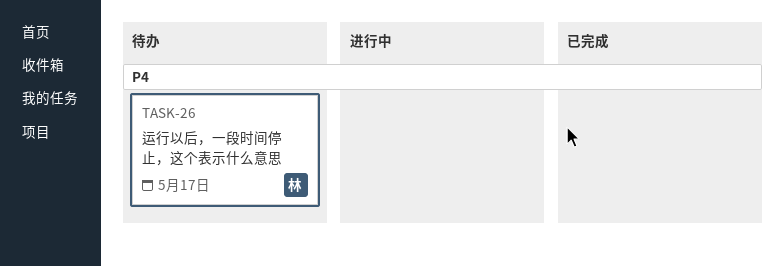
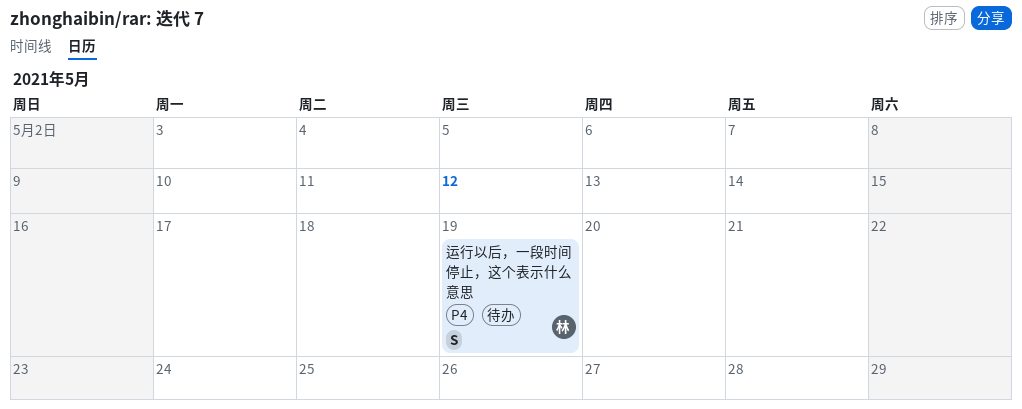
运行以后，一段时间停止，这个表示什么意思, due: May 17 -> May 19

